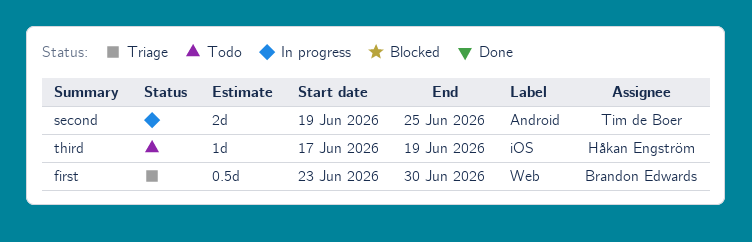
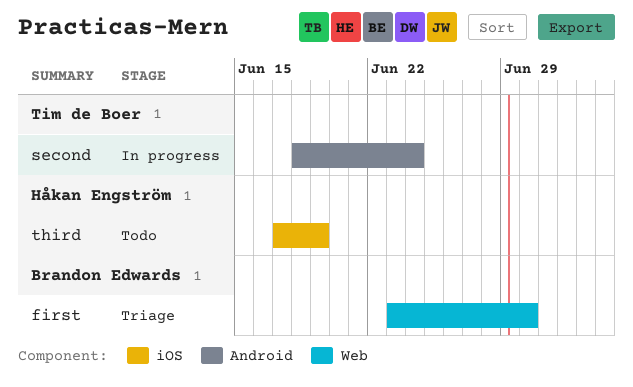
second, start: Jun 19 -> Jun 18
second, due: Jun 25 -> Jun 24

